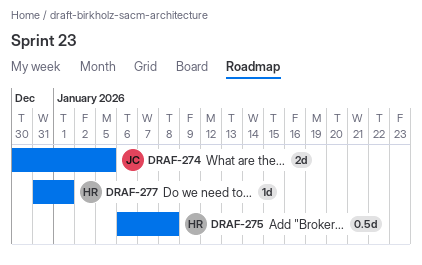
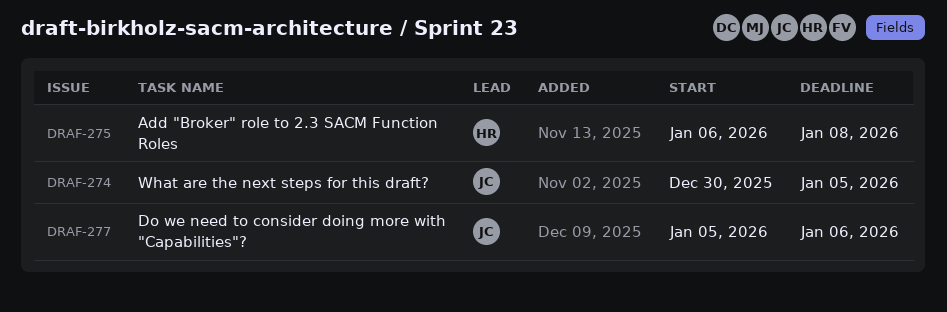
DRAF-277, owner: HR -> JC
DRAF-277, start: Dec 31 -> Jan 5
DRAF-277, due: Jan 1 -> Jan 6

